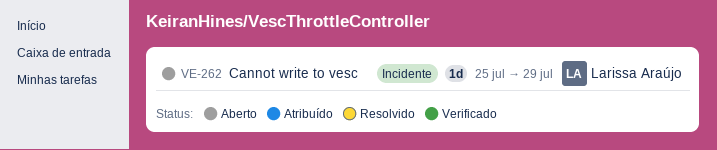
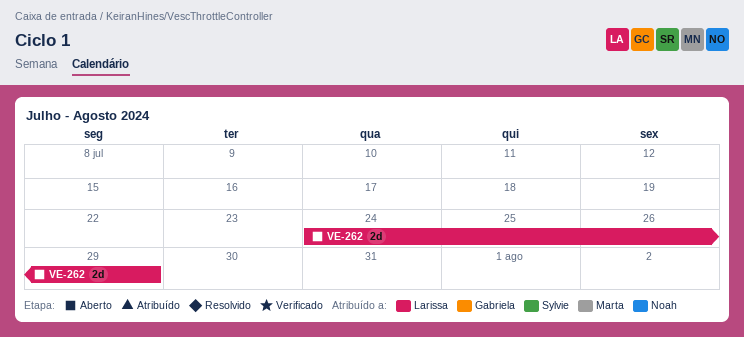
VE-262, estimate: 1d -> 2d
VE-262, start: Jul 25 -> Jul 24

